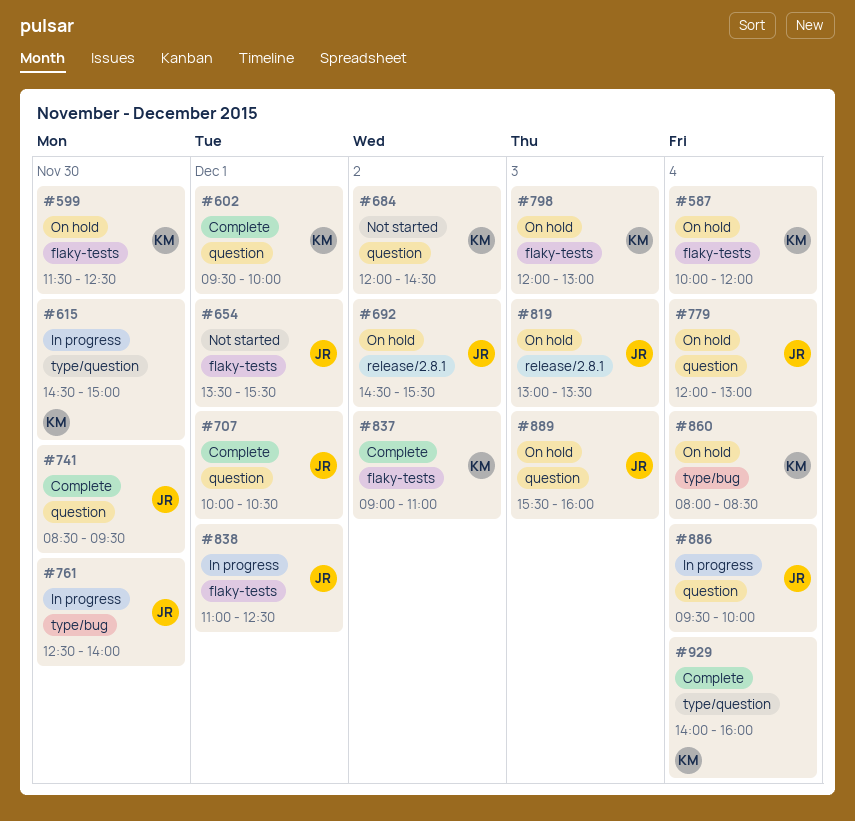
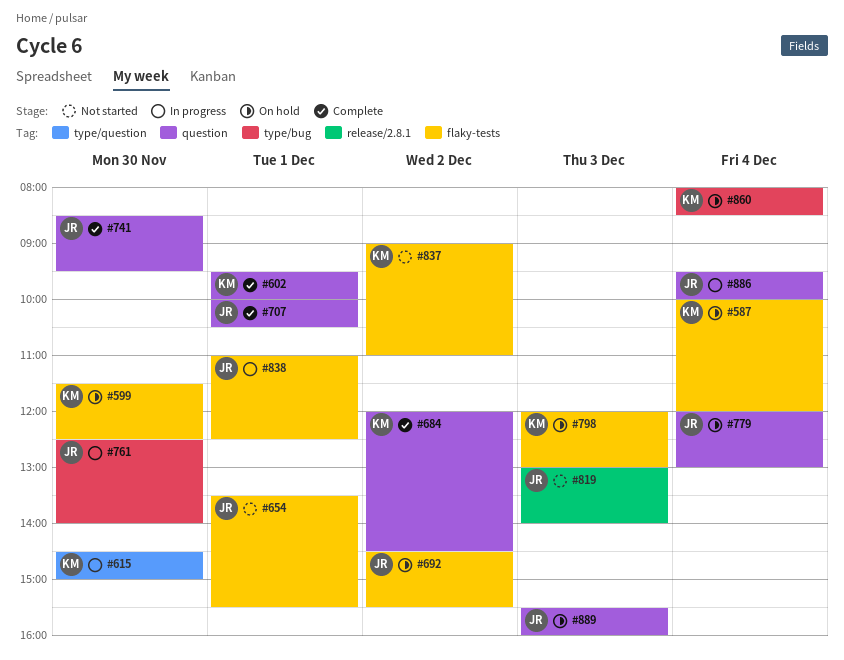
#684, status: Not started -> Complete
#692, label: release/2.8.1 -> flaky-tests
#819, status: On hold -> Not started
#819, ends: 13:30 -> 14:00
#837, status: Complete -> Not started
#929: present -> none

